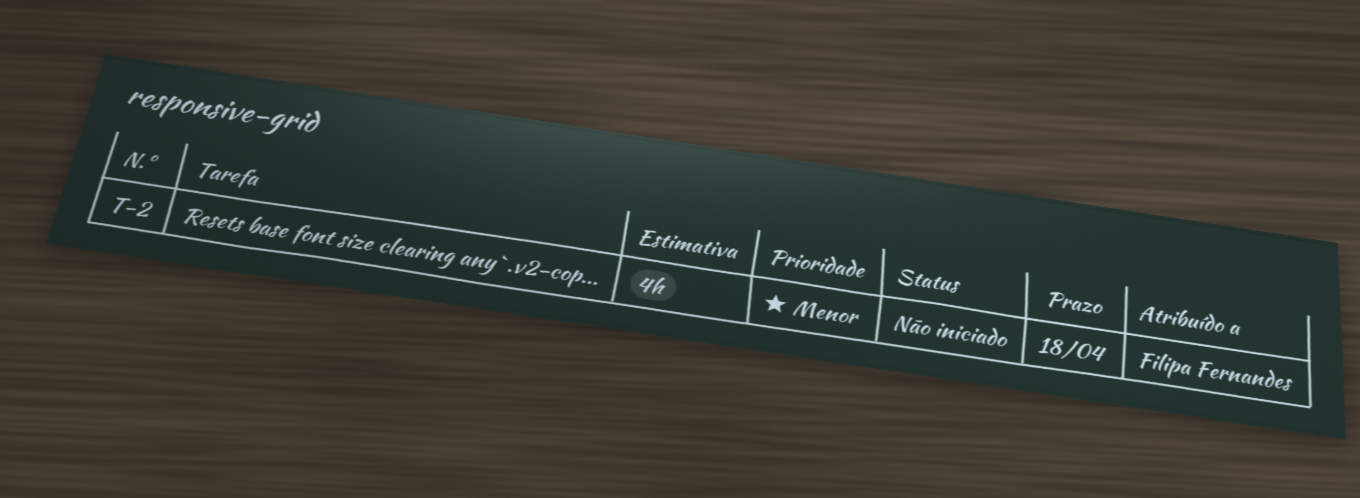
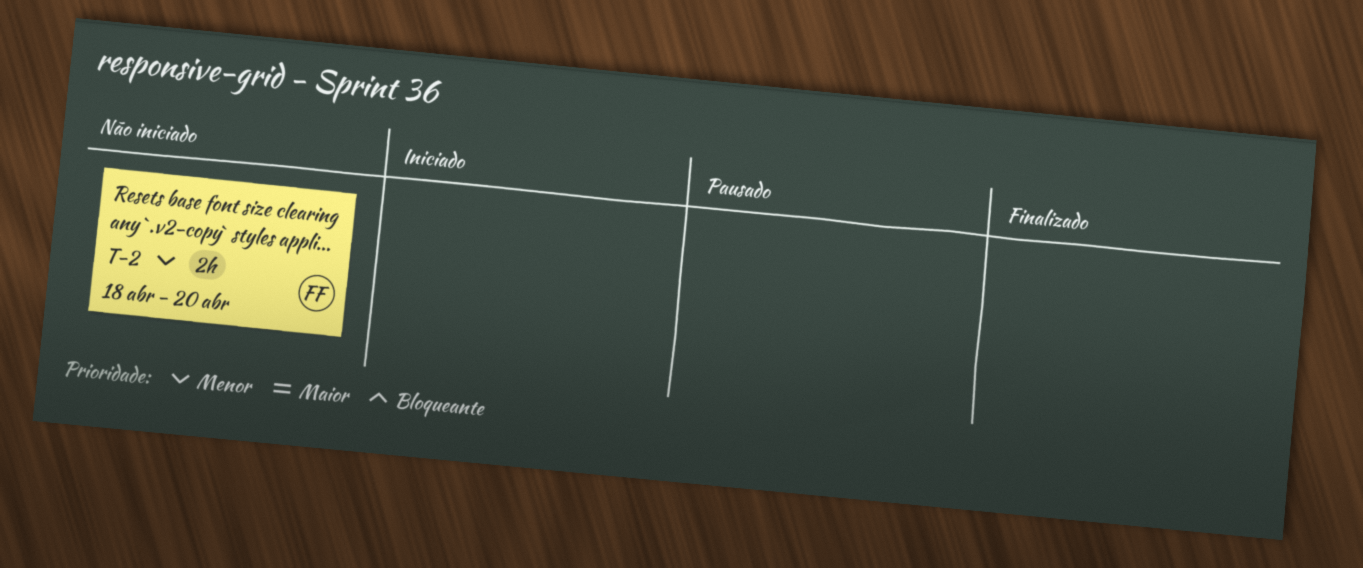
T-2, estimate: 4h -> 2h
T-2, due: Apr 18 -> Apr 20

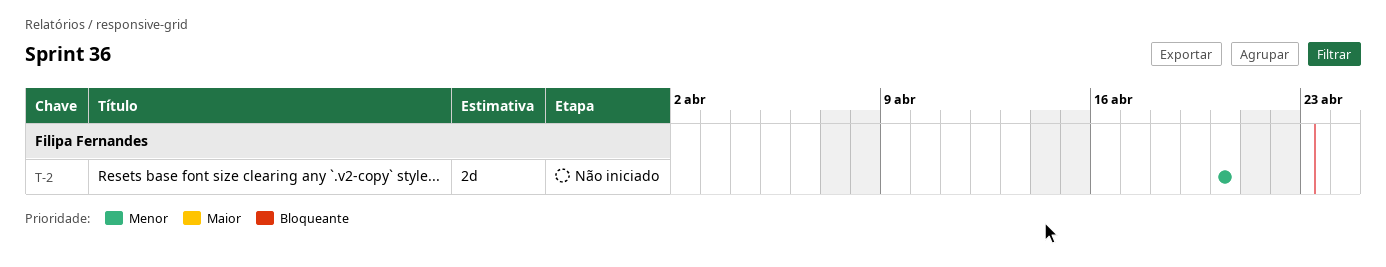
T-2, estimate: 2h -> 2d
T-2, start: Apr 18 -> Apr 20

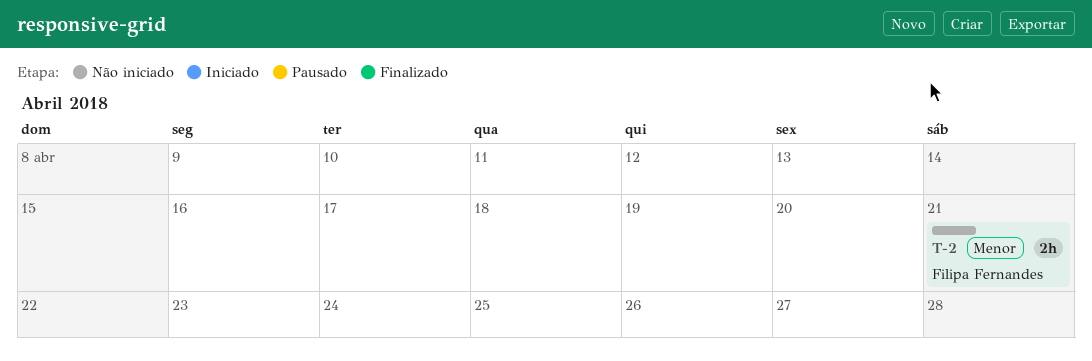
T-2, estimate: 2d -> 2h
T-2, due: Apr 20 -> Apr 21

